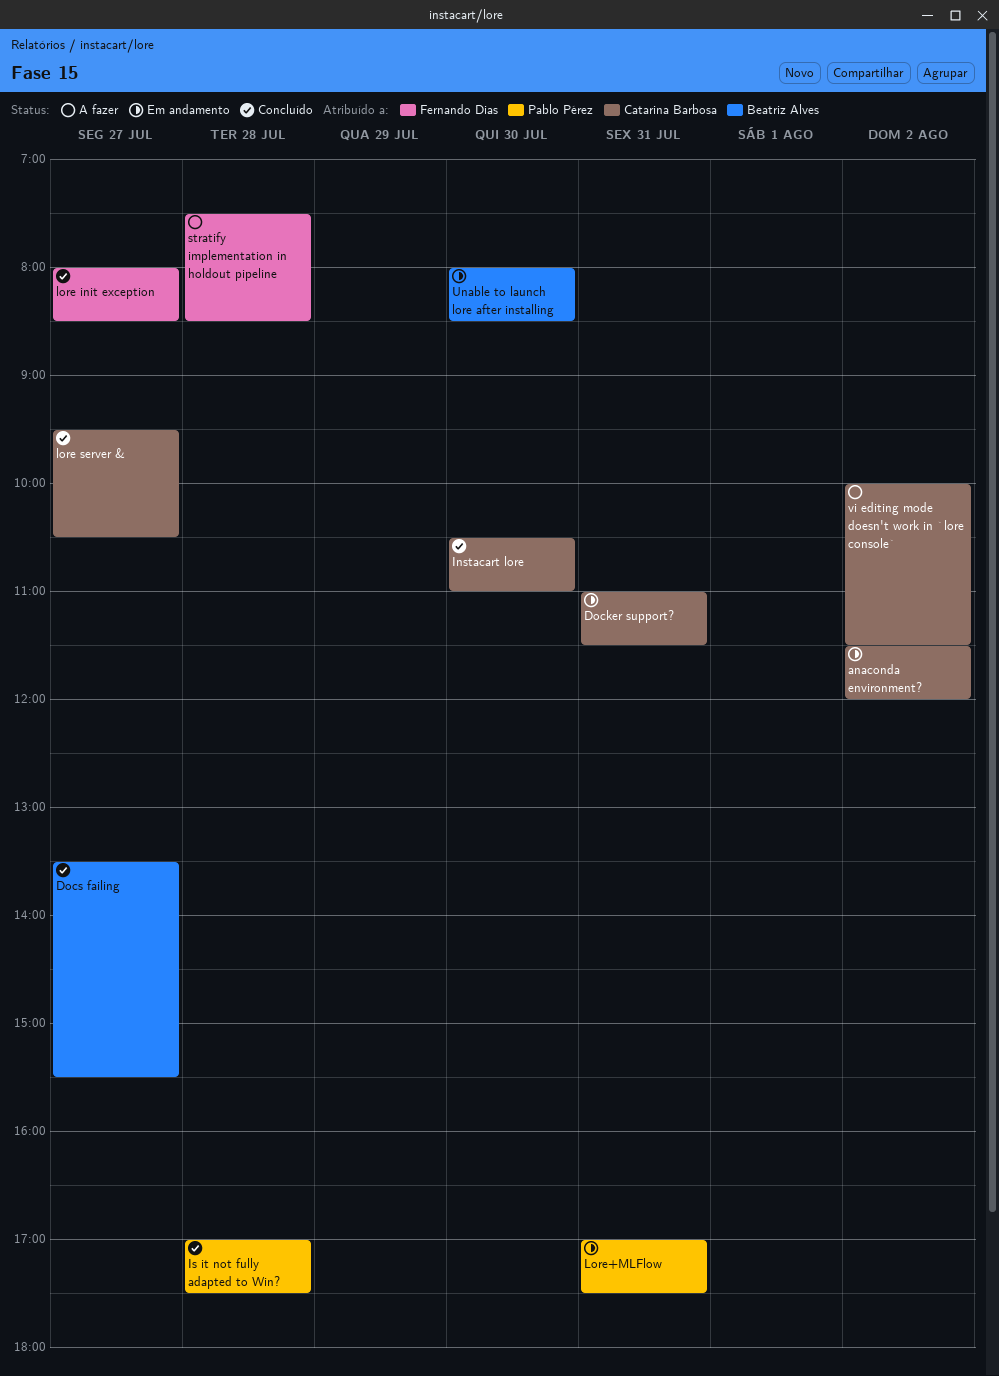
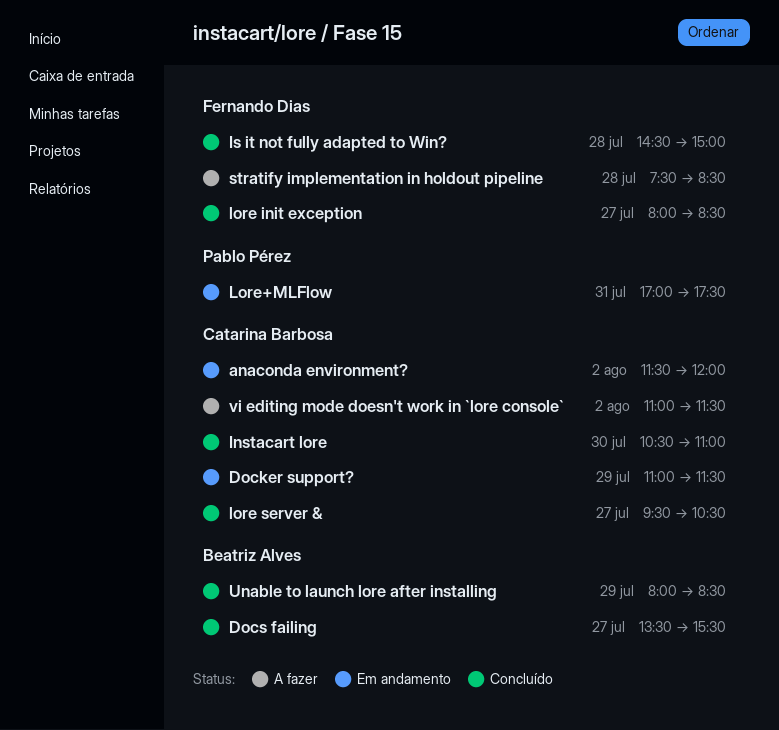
Docker support?, day: Jul 31 -> Jul 29
Is it not fully adapted to Win?, owner: Pablo Pérez -> Fernando Dias
Is it not fully adapted to Win?, begins: 17:00 -> 14:30
Is it not fully adapted to Win?, ends: 17:30 -> 15:00
Unable to launch lore after installing, status: Em andamento -> Concluído
Unable to launch lore after installing, day: Jul 30 -> Jul 29
vi editing mode doesn't work in `lore console`, begins: 10:00 -> 11:00

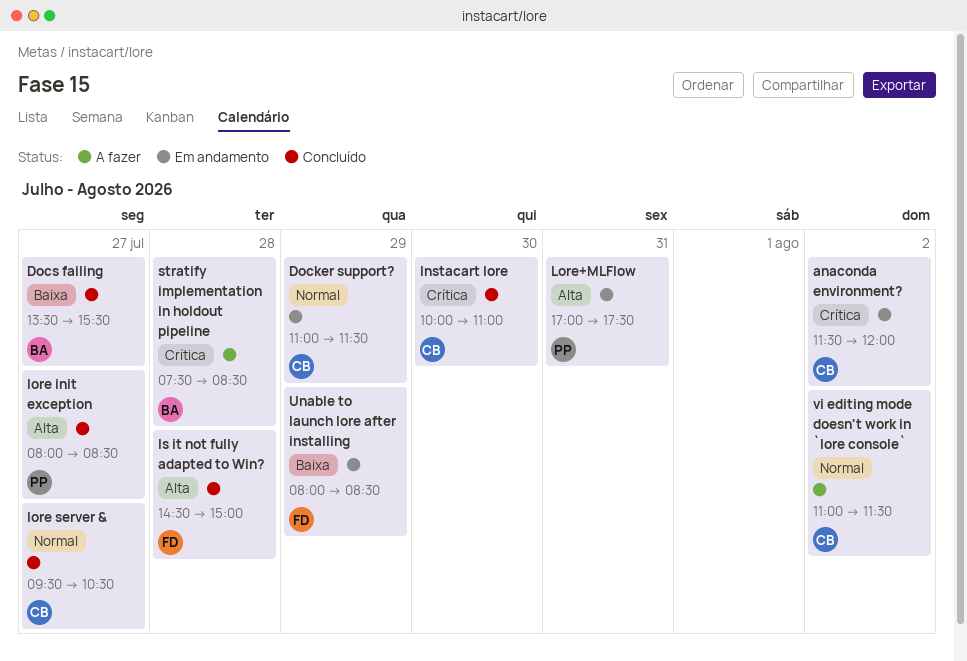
Instacart lore, begins: 10:30 -> 10:00
lore init exception, owner: Fernando Dias -> Pablo Pérez
stratify implementation in holdout pipeline, owner: Fernando Dias -> Beatriz Alves
Unable to launch lore after installing, status: Concluído -> Em andamento
Unable to launch lore after installing, owner: Beatriz Alves -> Fernando Dias

